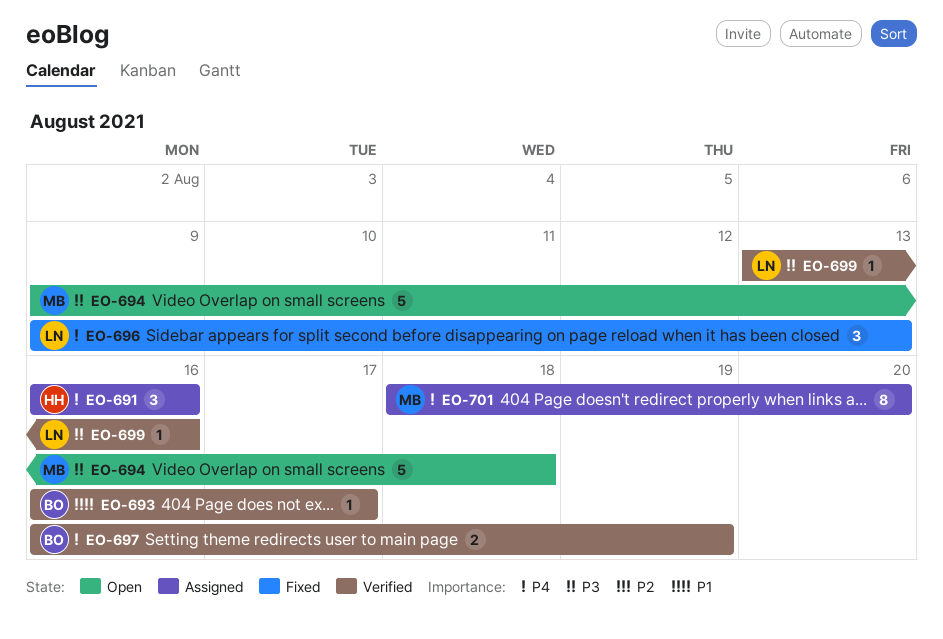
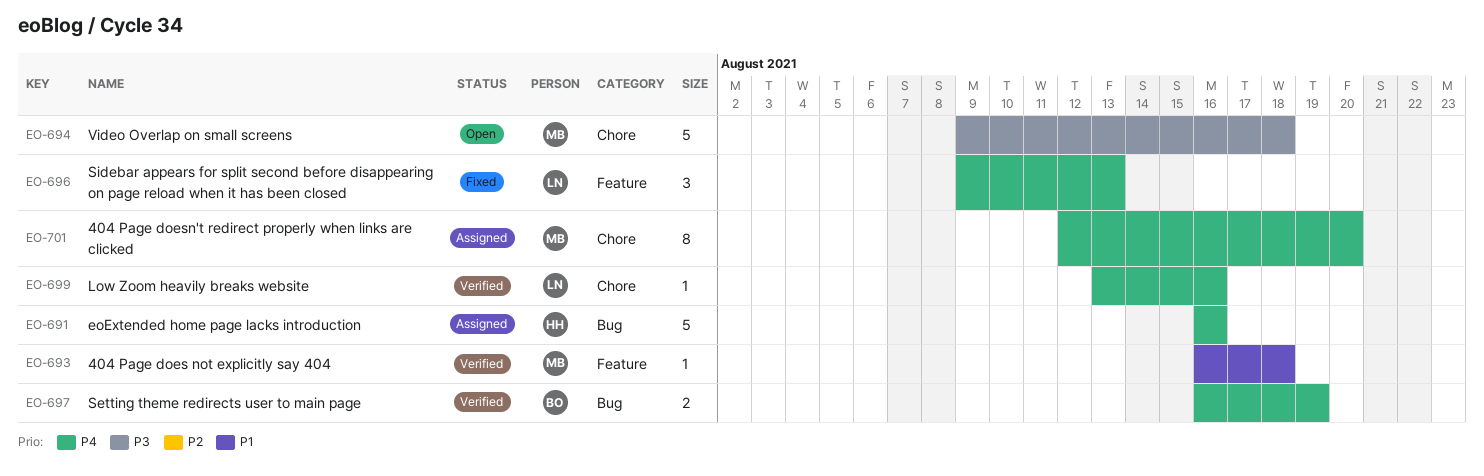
EO-691, estimate: 3 -> 5
EO-693, owner: BO -> MB
EO-693, due: Aug 17 -> Aug 18
EO-699, priority: P3 -> P4
EO-701, start: Aug 18 -> Aug 12

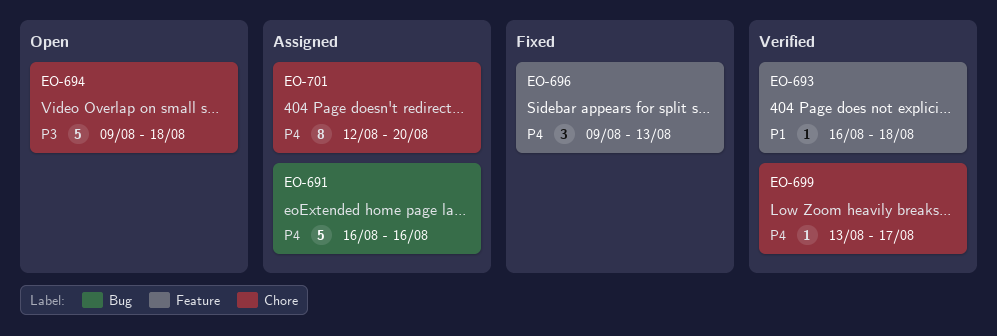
EO-697: present -> none
EO-699, due: Aug 16 -> Aug 17

